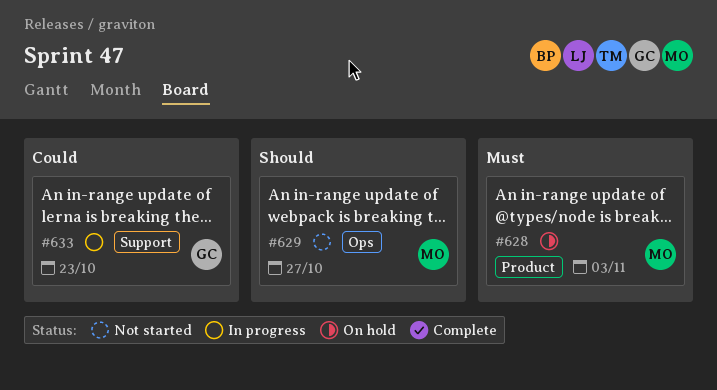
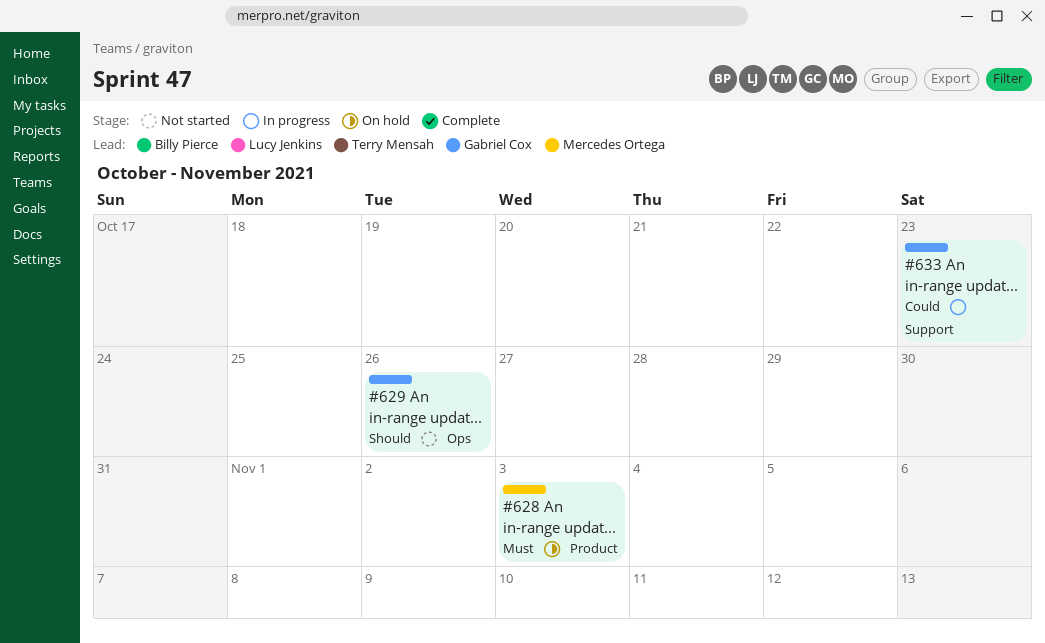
#629, owner: Mercedes Ortega -> Gabriel Cox
#629, due: Oct 27 -> Oct 26

